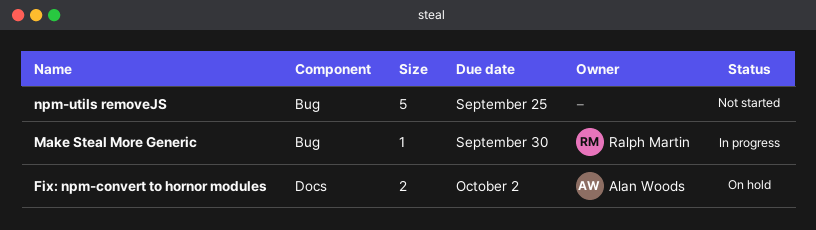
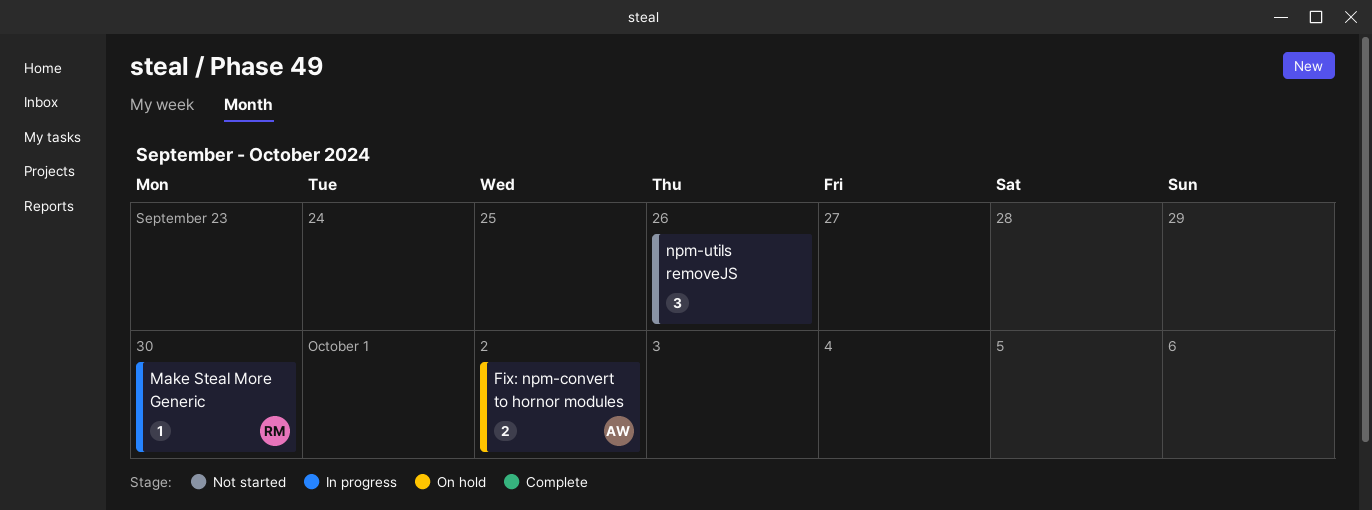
npm-utils removeJS, estimate: 5 -> 3
npm-utils removeJS, due: Sep 25 -> Sep 26

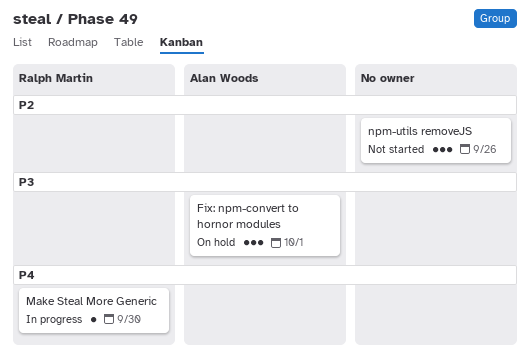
Fix: npm-convert to hornor modules, estimate: 2 -> 3
Fix: npm-convert to hornor modules, due: Oct 2 -> Oct 1

